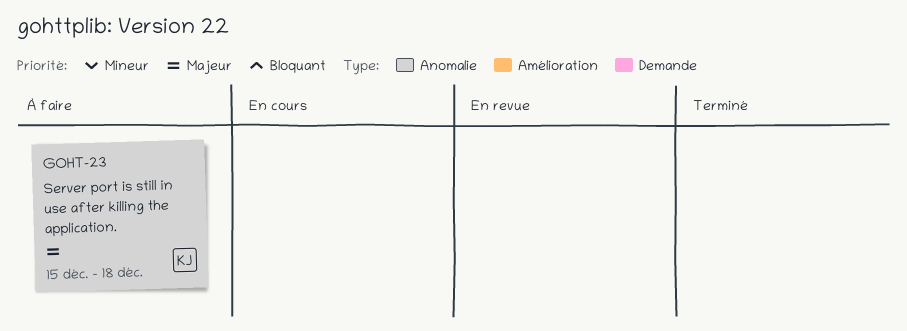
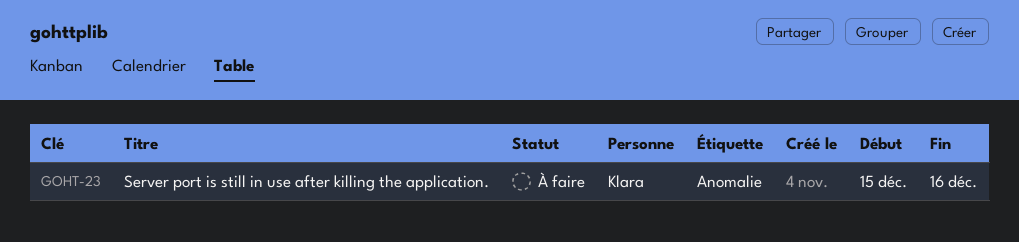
GOHT-23, due: Dec 18 -> Dec 16

